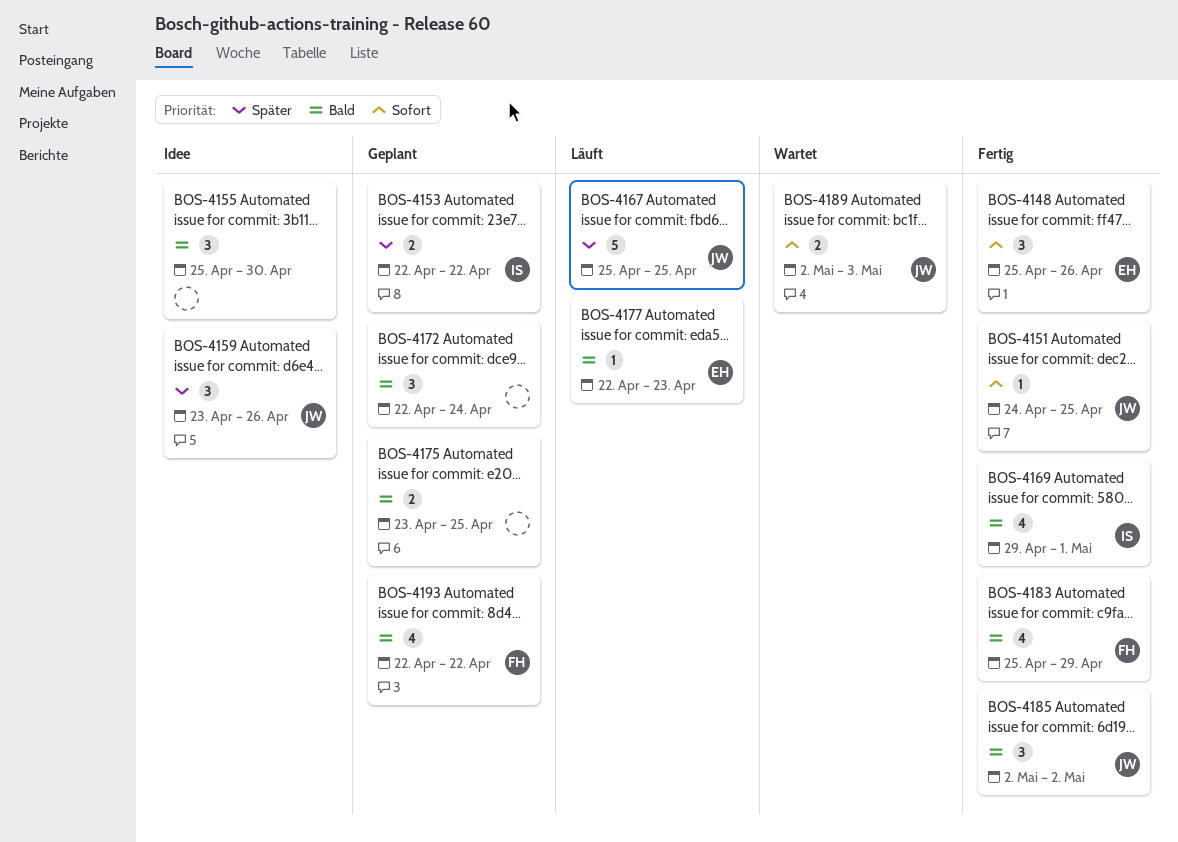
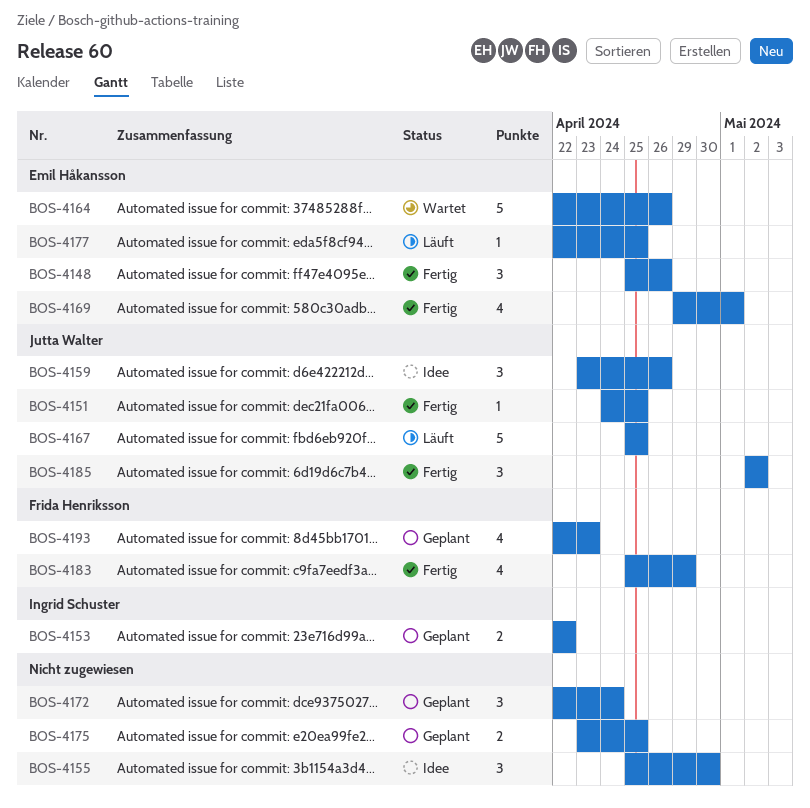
BOS-4164: none -> present
BOS-4169, owner: Ingrid Schuster -> Emil Håkansson
BOS-4177, due: Apr 23 -> Apr 25
BOS-4189: present -> none
BOS-4193, due: Apr 22 -> Apr 23

